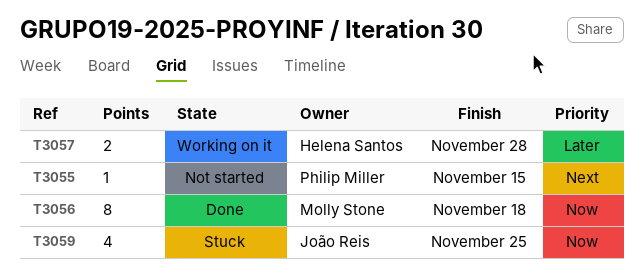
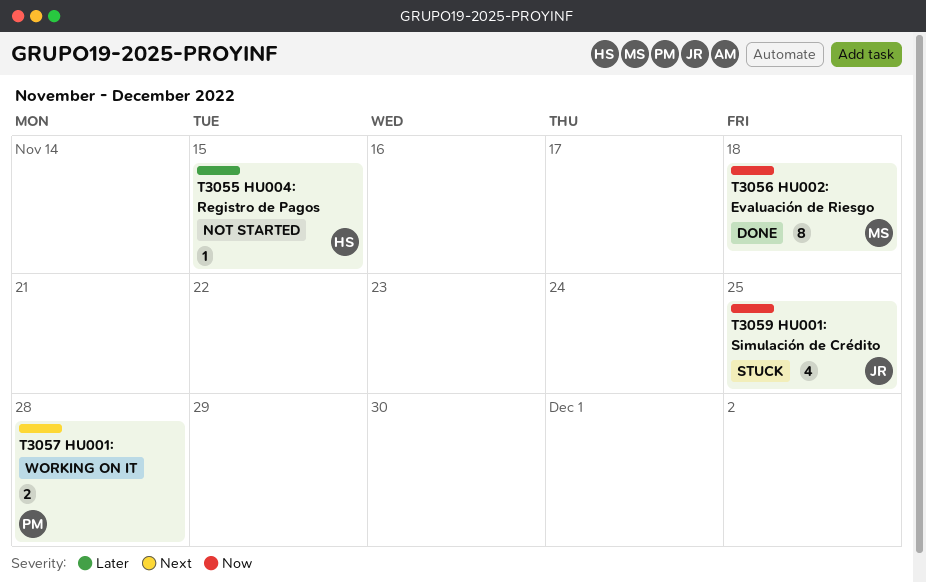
T3055, owner: Philip Miller -> Helena Santos
T3055, priority: Next -> Later
T3057, owner: Helena Santos -> Philip Miller
T3057, priority: Later -> Next

